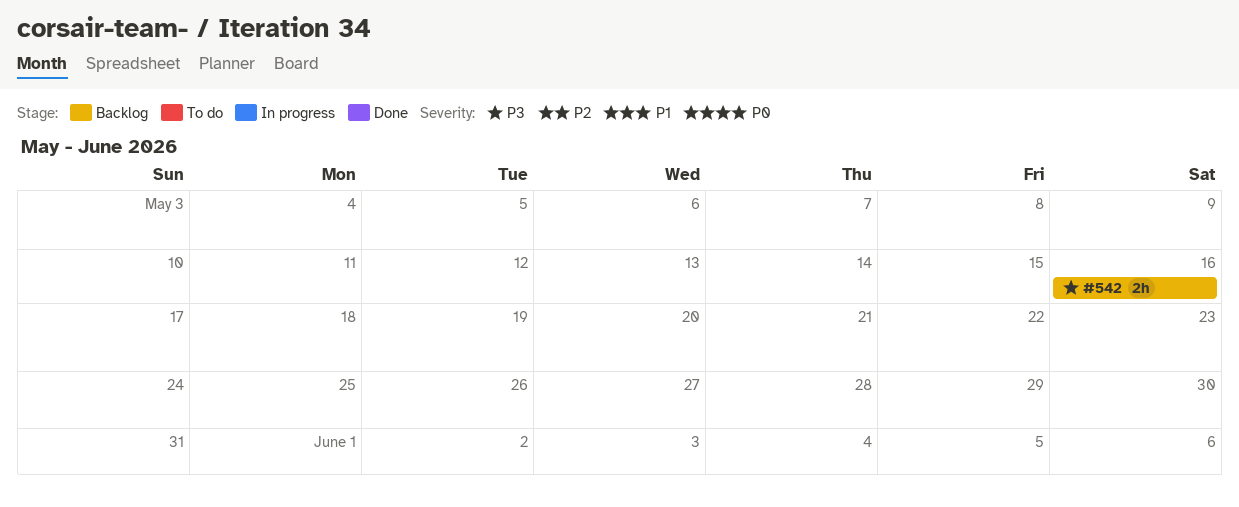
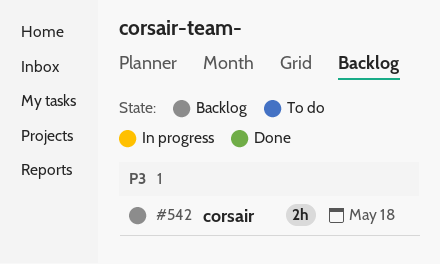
#542, due: May 16 -> May 18

